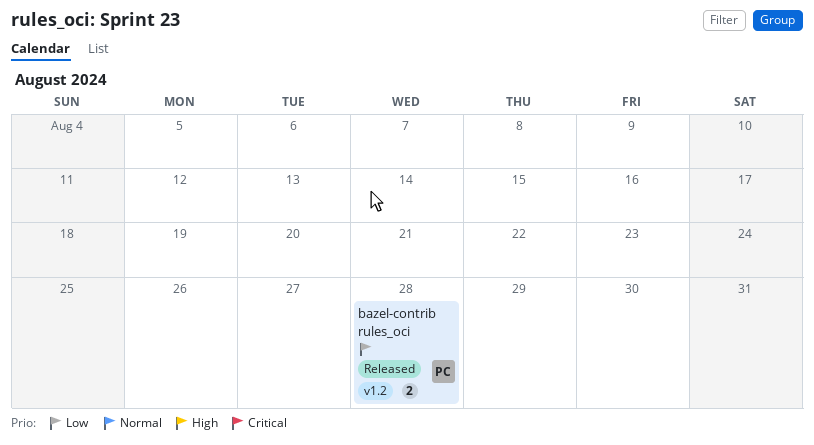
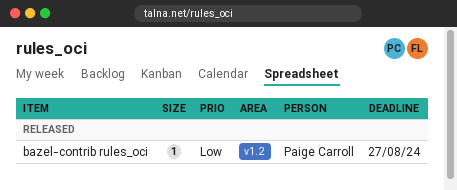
bazel-contrib rules_oci, estimate: 2 -> 1
bazel-contrib rules_oci, due: Aug 28 -> Aug 27

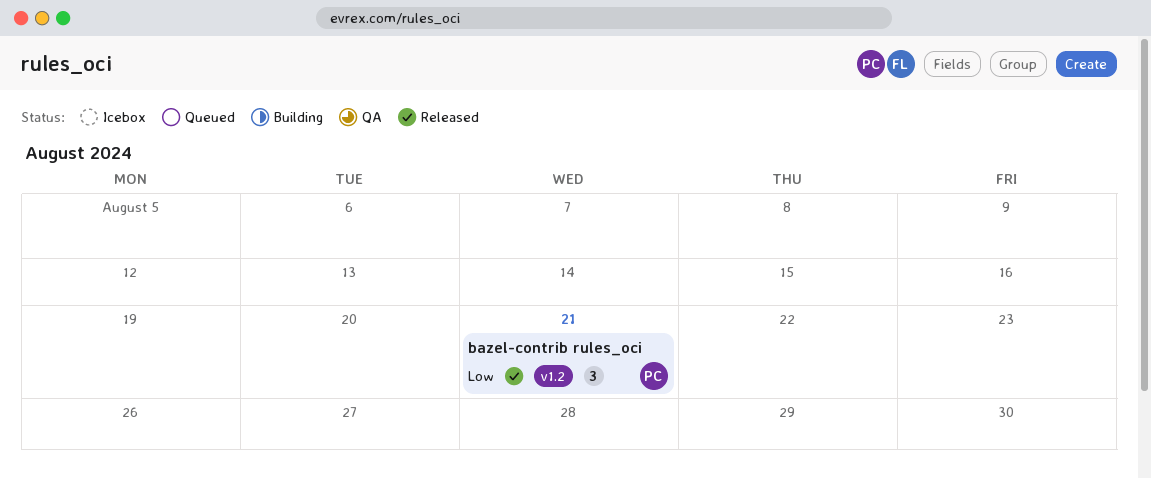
bazel-contrib rules_oci, estimate: 1 -> 3
bazel-contrib rules_oci, due: Aug 27 -> Aug 21

